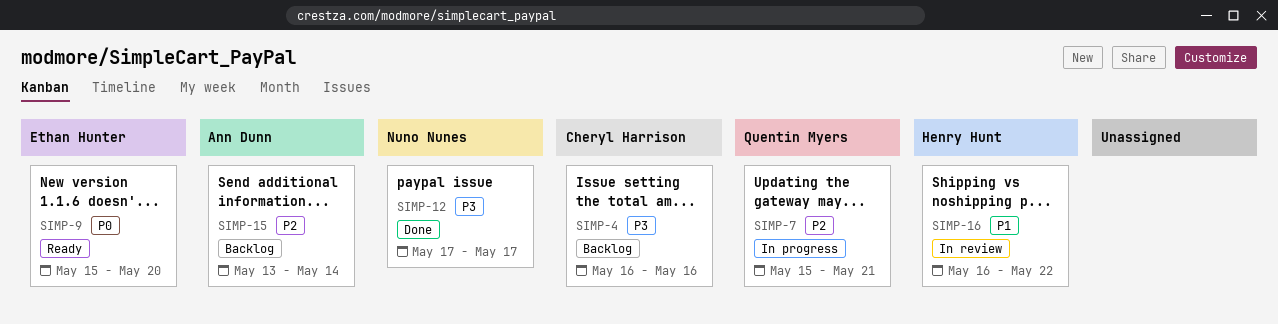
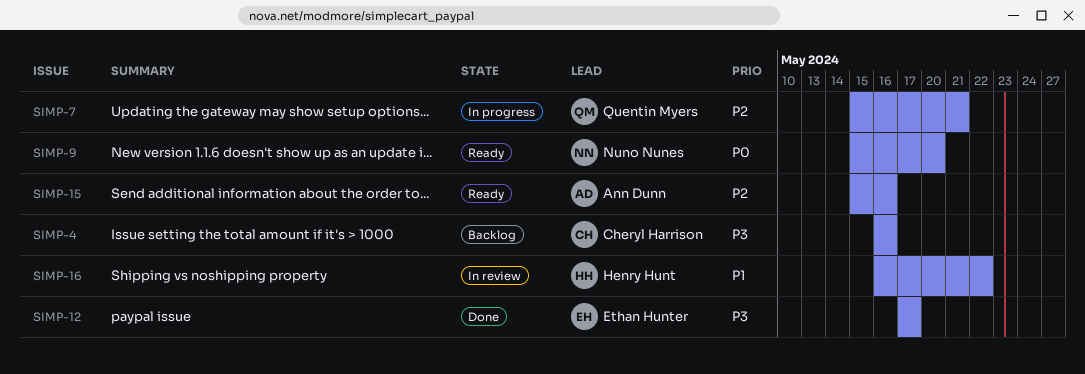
SIMP-9, owner: Ethan Hunter -> Nuno Nunes
SIMP-12, owner: Nuno Nunes -> Ethan Hunter
SIMP-15, status: Backlog -> Ready
SIMP-15, start: May 13 -> May 15
SIMP-15, due: May 14 -> May 16

